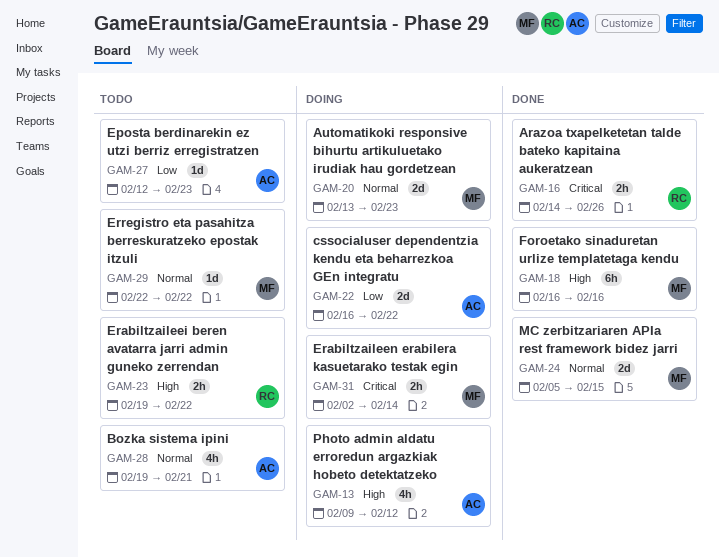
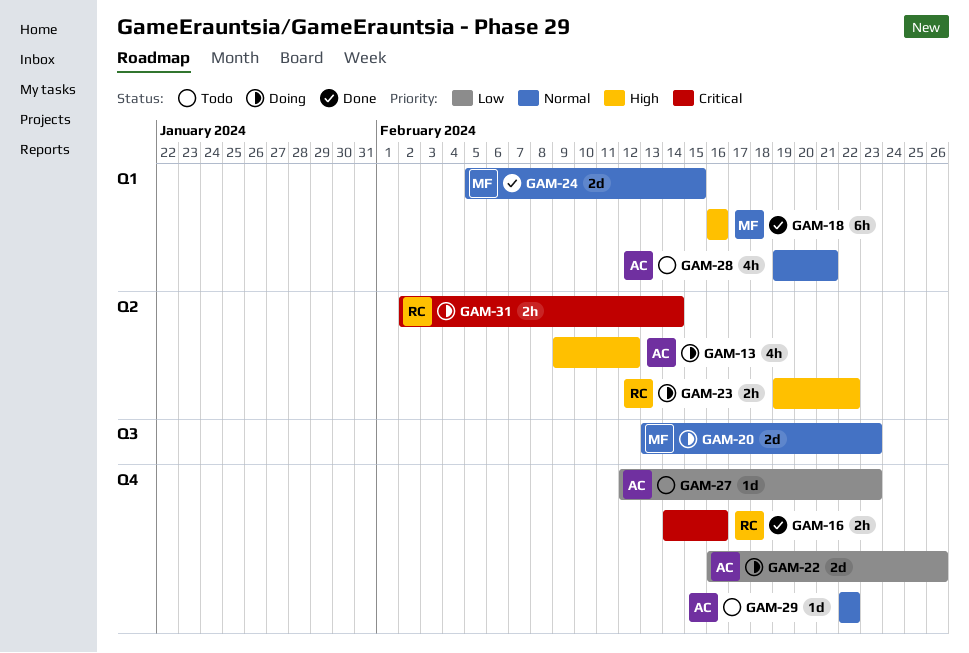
GAM-16, due: Feb 26 -> Feb 16
GAM-22, due: Feb 22 -> Feb 26
GAM-23, status: Todo -> Doing
GAM-29, owner: MF -> AC
GAM-31, owner: MF -> RC

